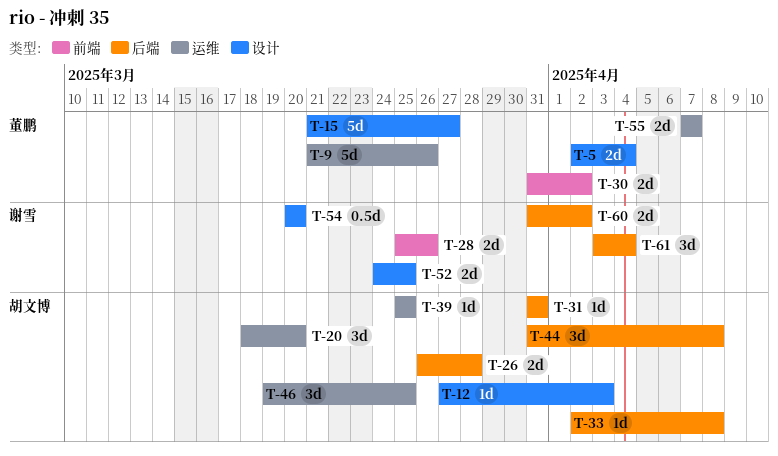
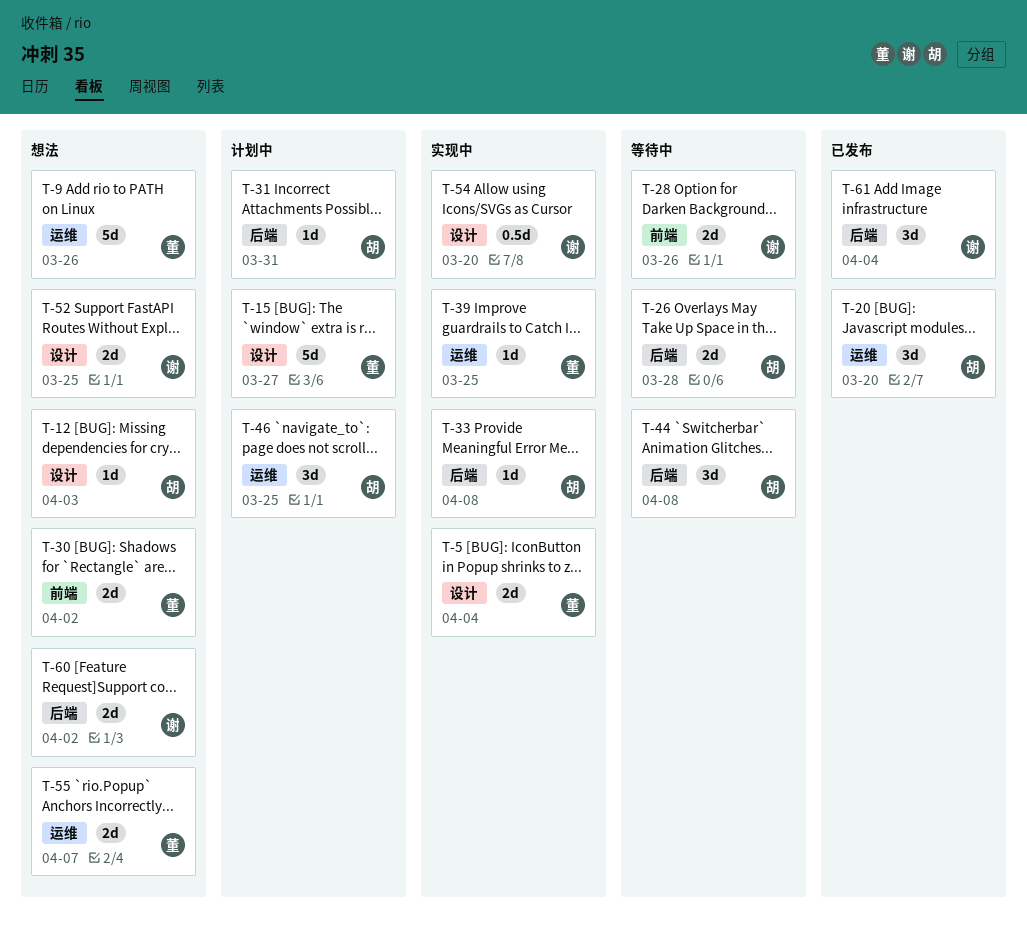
T-39, owner: 胡文博 -> 董鹏

